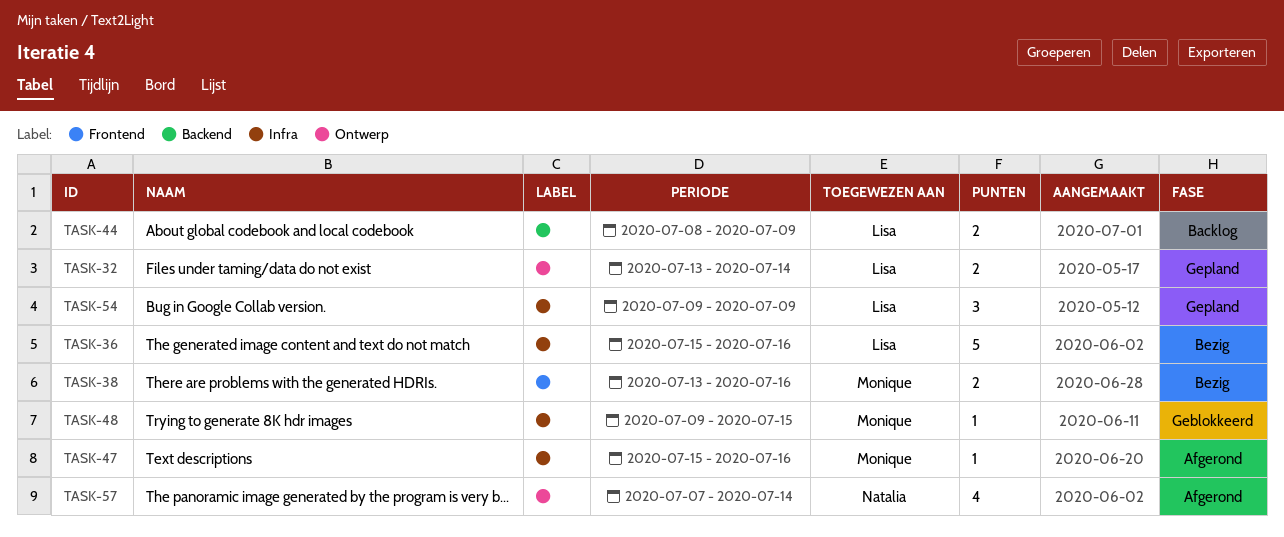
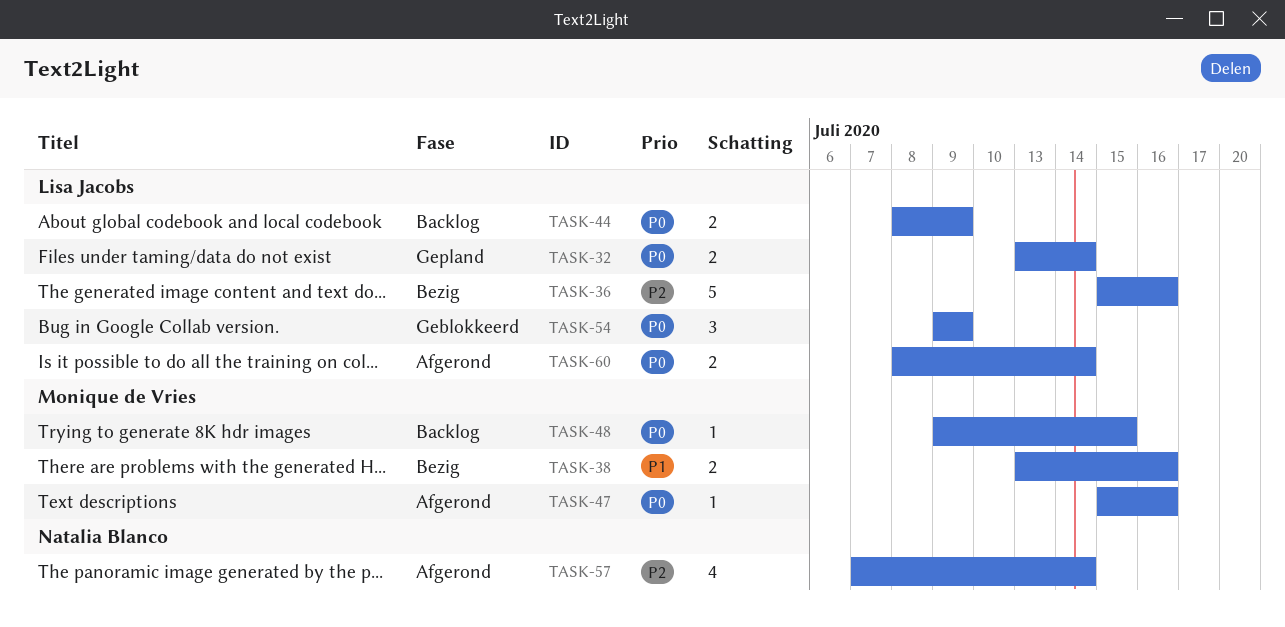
TASK-48, status: Geblokkeerd -> Backlog
TASK-54, status: Gepland -> Geblokkeerd
TASK-60: none -> present

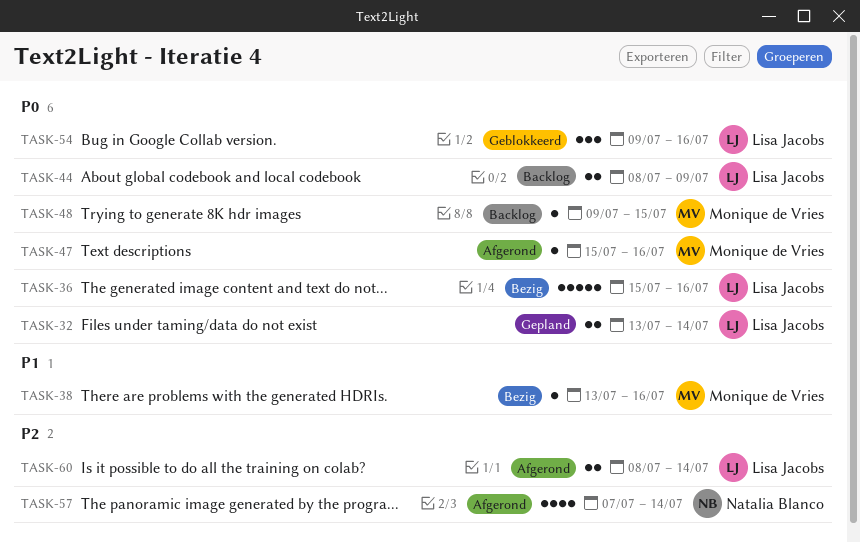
TASK-36, priority: P2 -> P0
TASK-38, estimate: 2 -> 1
TASK-54, due: Jul 9 -> Jul 16
TASK-60, priority: P0 -> P2

